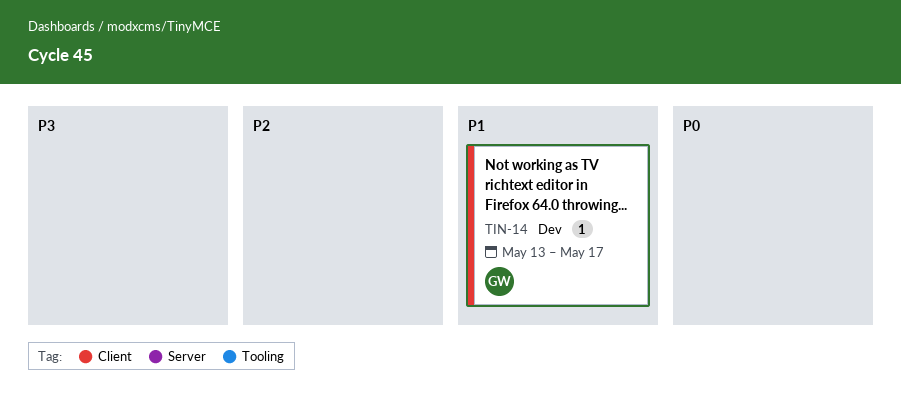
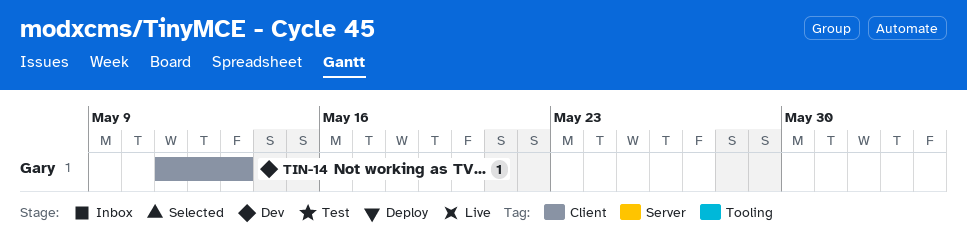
TIN-14, start: May 13 -> May 11
TIN-14, due: May 17 -> May 13

